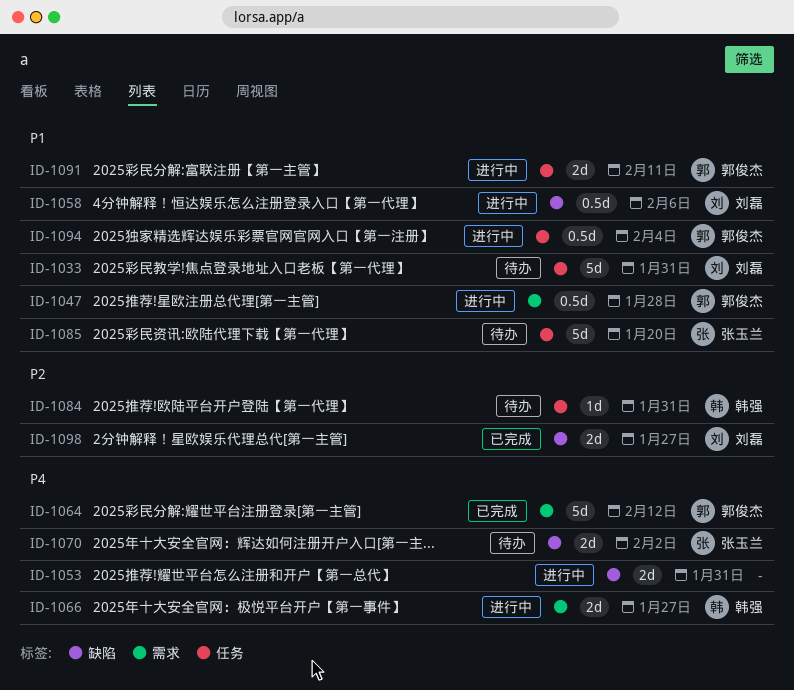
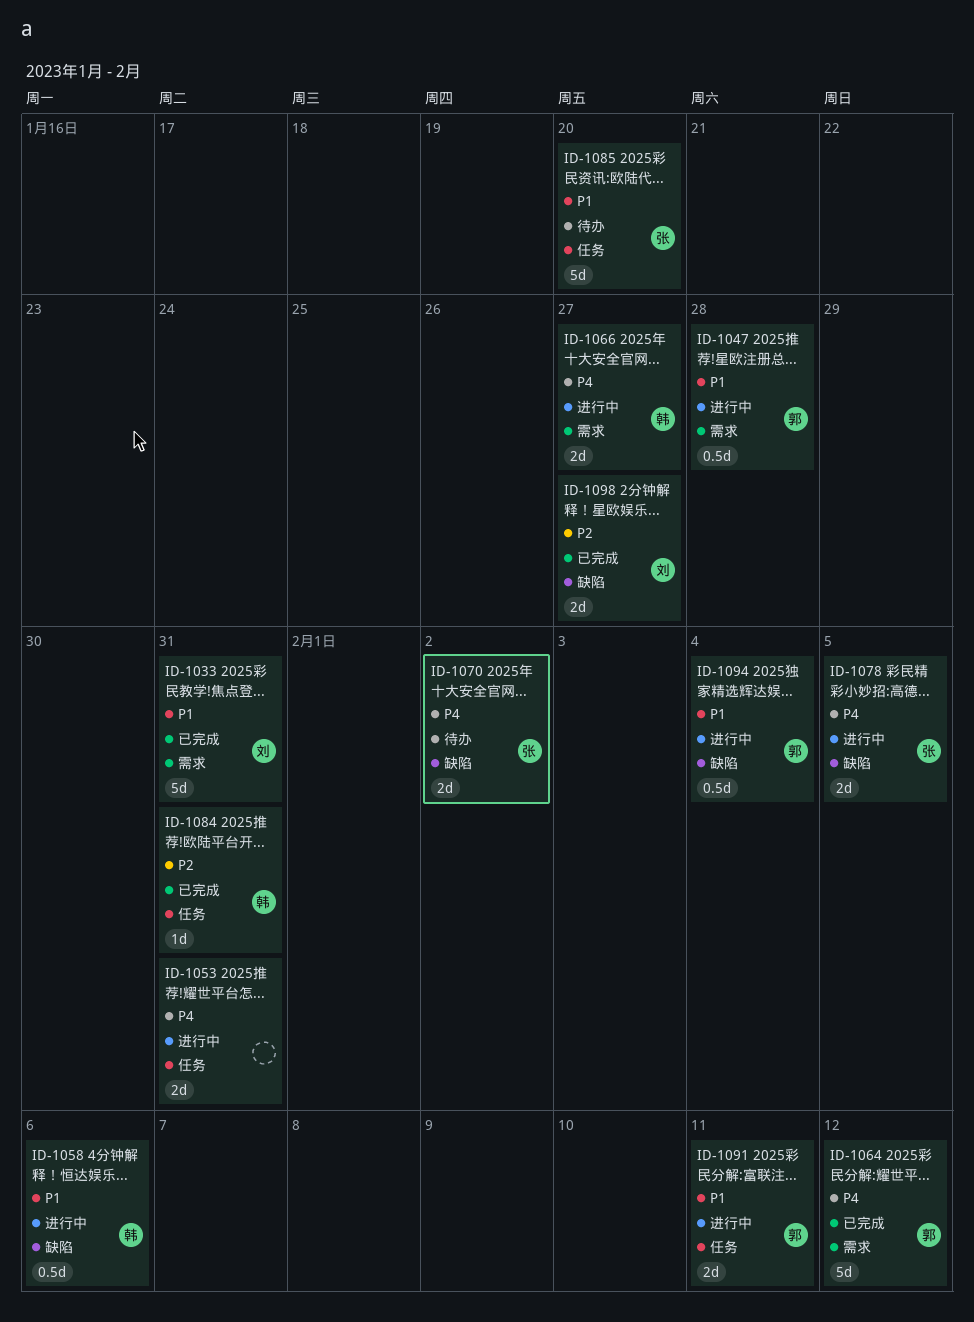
ID-1033, status: 待办 -> 已完成
ID-1033, label: 任务 -> 需求
ID-1053, label: 缺陷 -> 任务
ID-1058, owner: 刘磊 -> 韩强
ID-1078: none -> present
ID-1084, status: 待办 -> 已完成
ID-1094, label: 任务 -> 缺陷

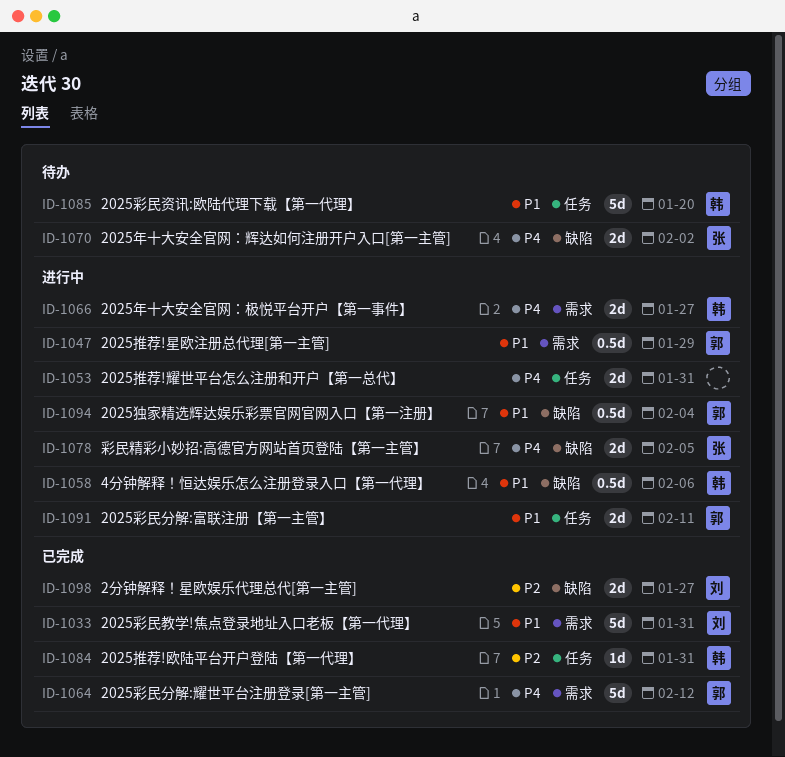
ID-1047, due: Jan 28 -> Jan 29
ID-1085, owner: 张 -> 韩

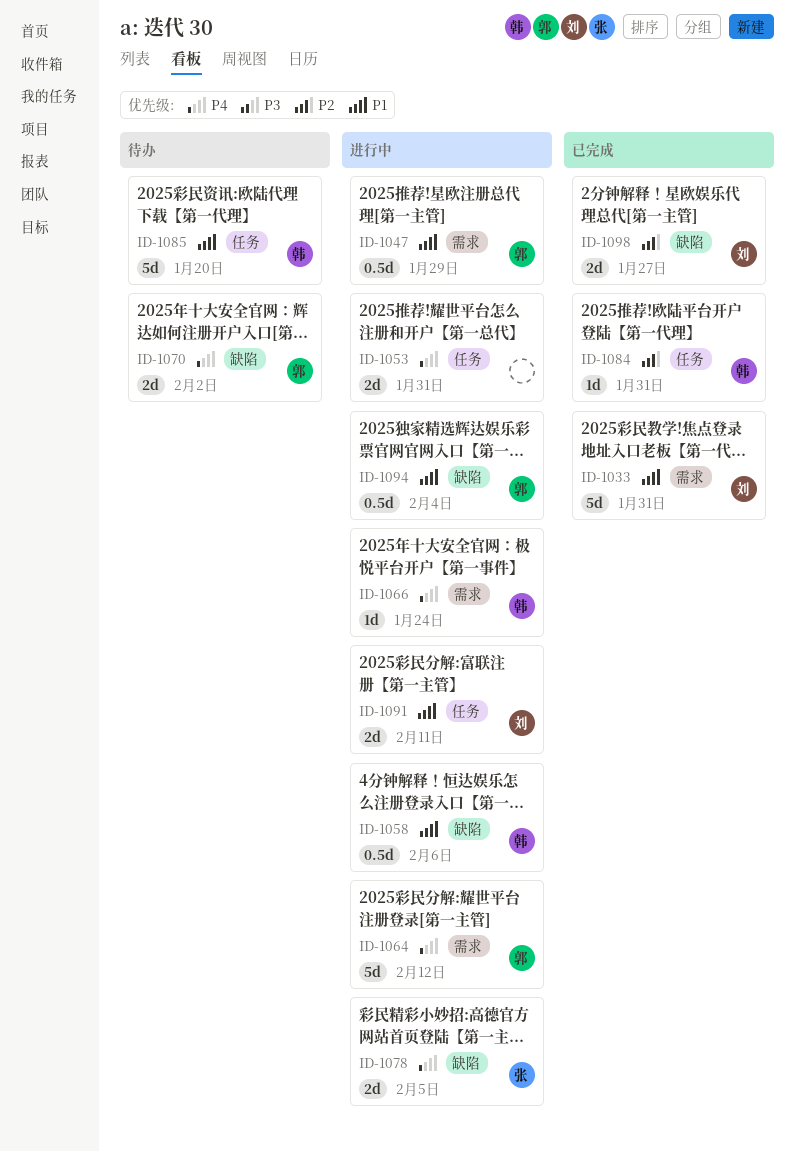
ID-1064, status: 已完成 -> 进行中
ID-1066, estimate: 2d -> 1d
ID-1066, due: Jan 27 -> Jan 24
ID-1070, owner: 张 -> 郭
ID-1091, owner: 郭 -> 刘

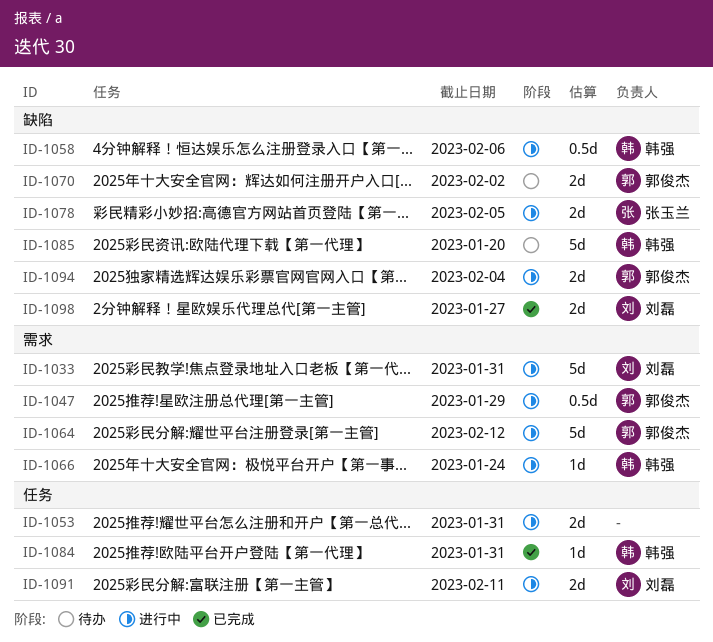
ID-1033, status: 已完成 -> 进行中
ID-1085, label: 任务 -> 缺陷
ID-1094, estimate: 0.5d -> 2d

